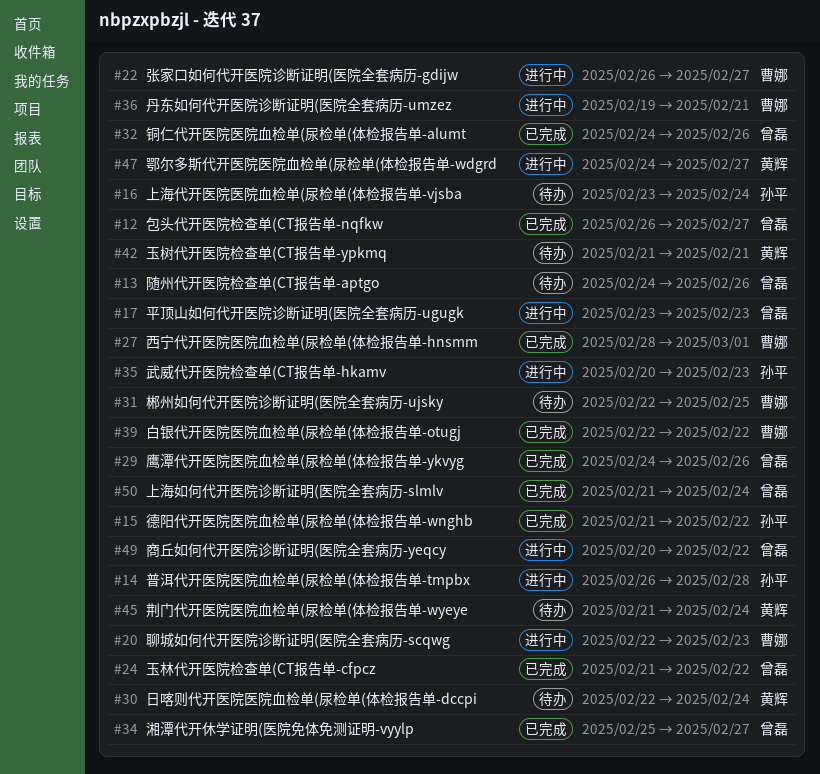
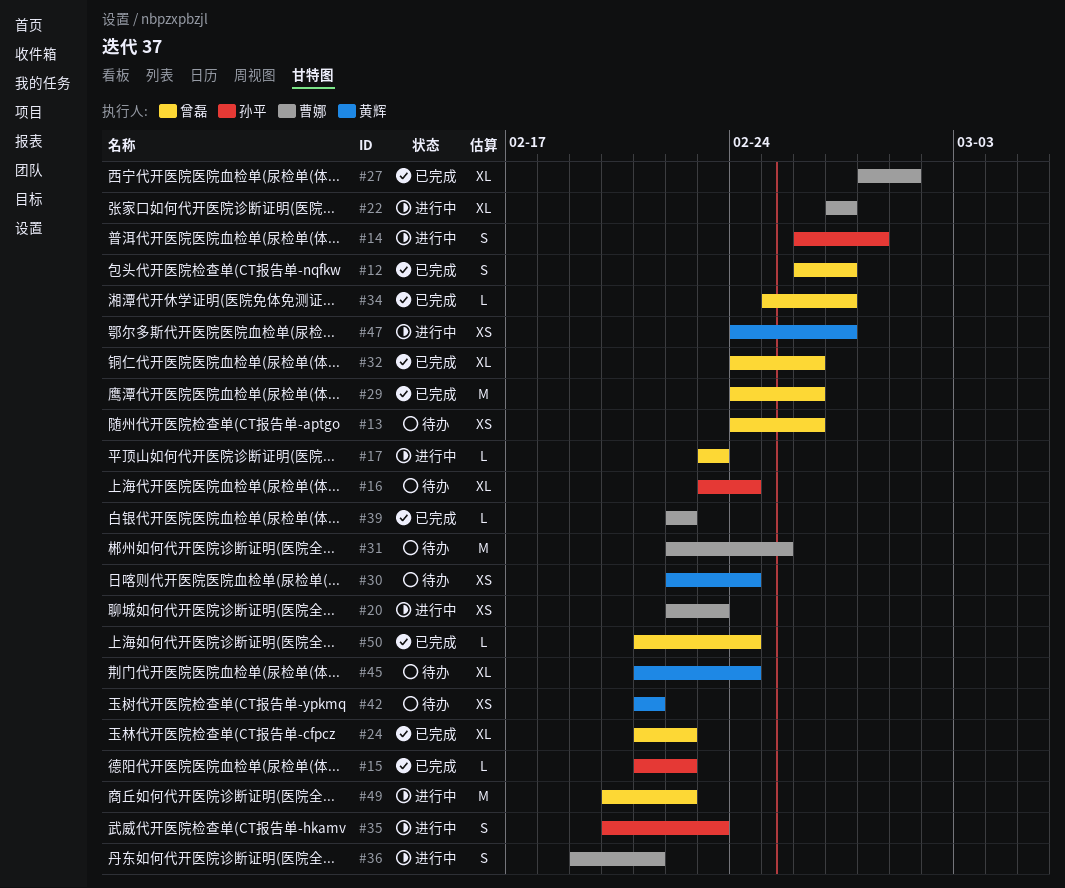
#22, start: Feb 26 -> Feb 27

